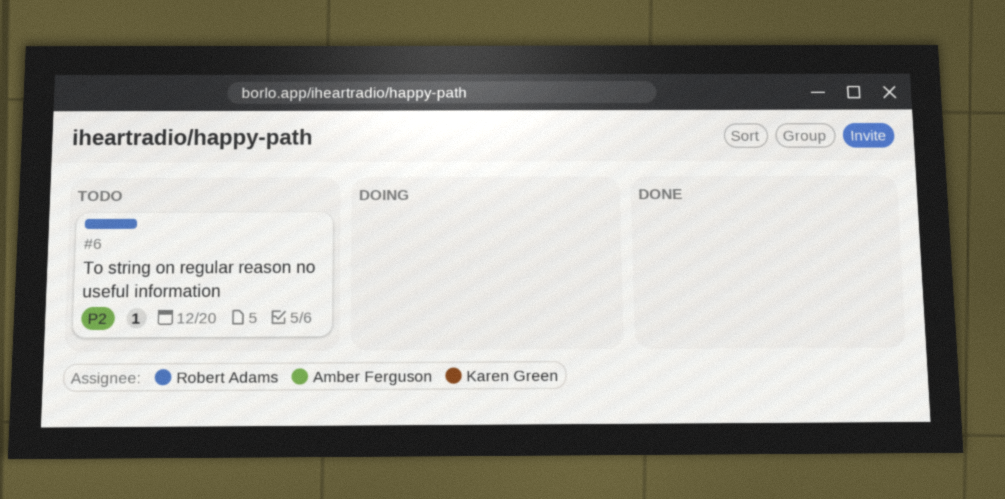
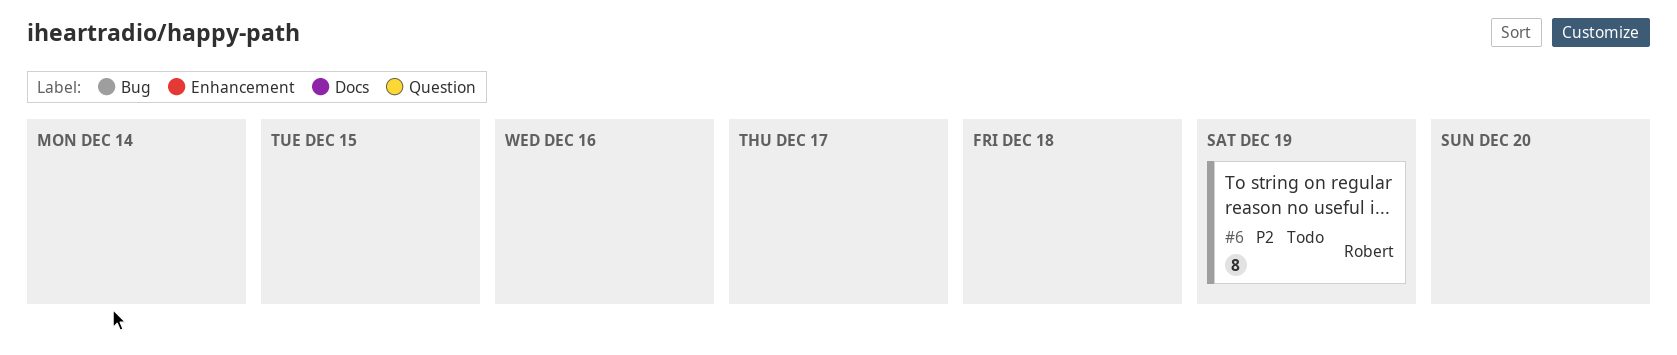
#6, estimate: 1 -> 8
#6, due: Dec 20 -> Dec 19

